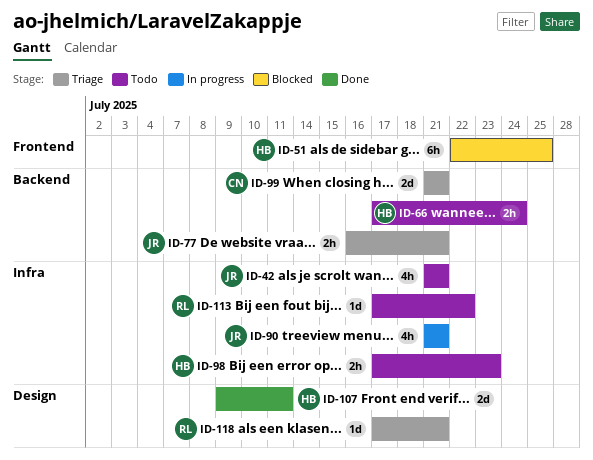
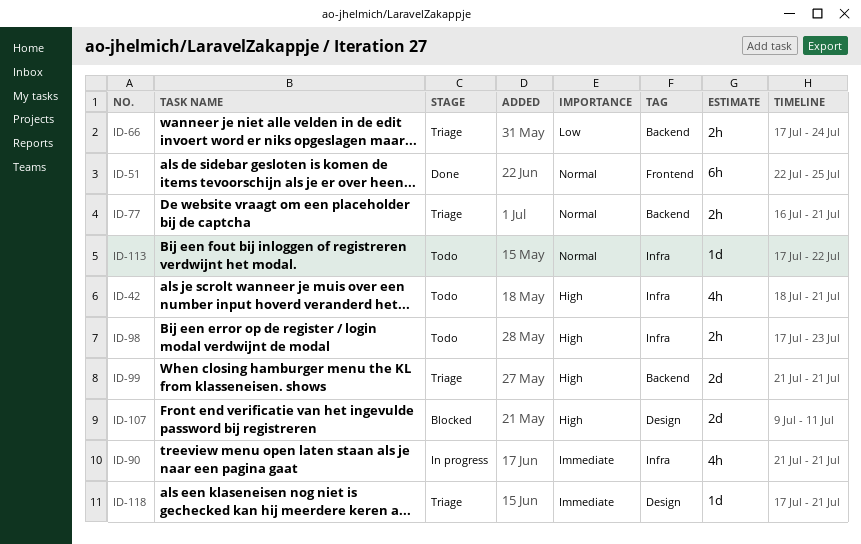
ID-42, start: Jul 21 -> Jul 18
ID-51, status: Blocked -> Done
ID-66, status: Todo -> Triage
ID-107, status: Done -> Blocked

